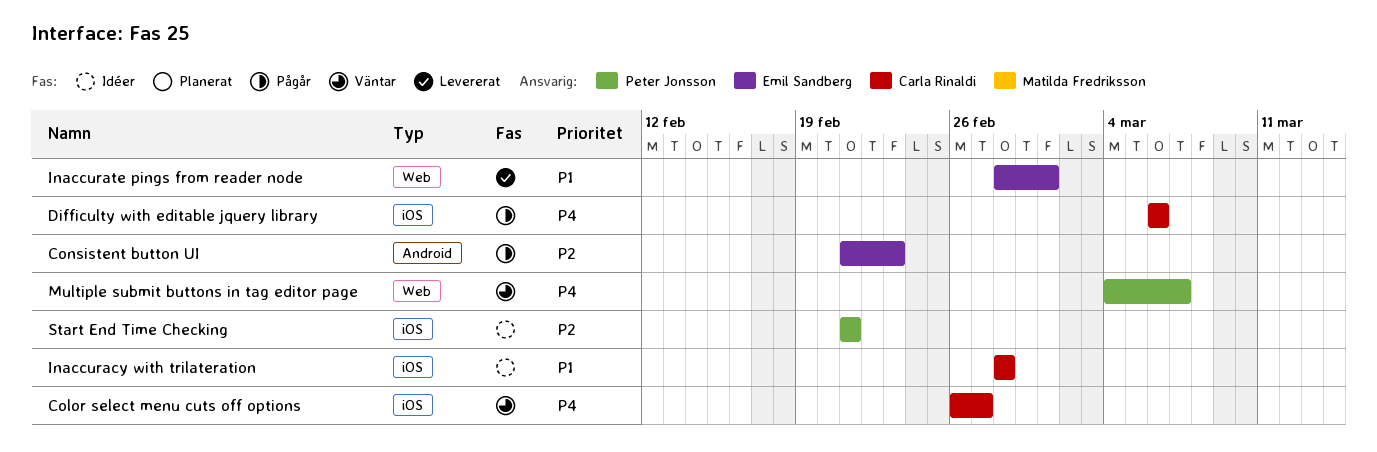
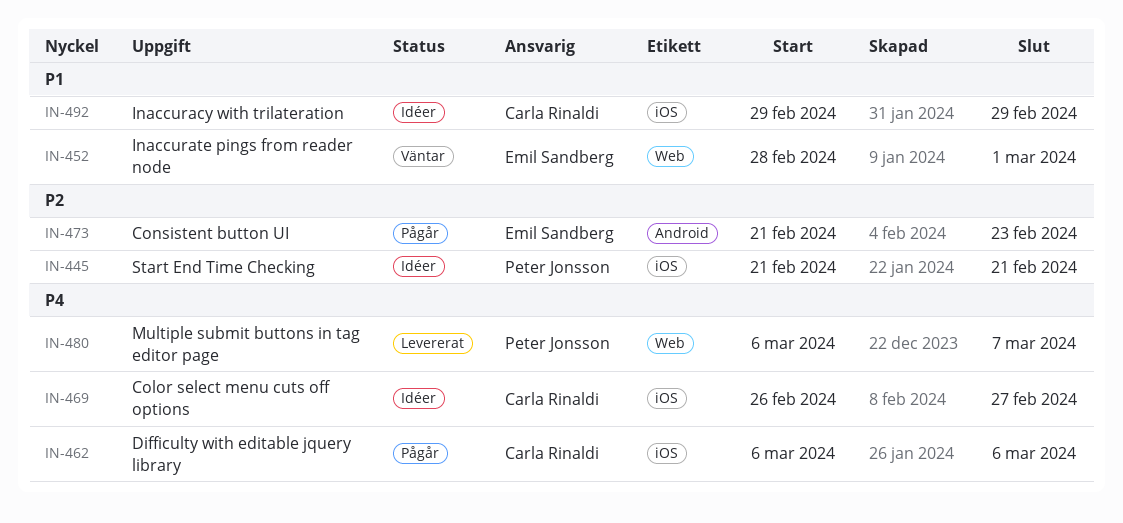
Color select menu cuts off options, status: Väntar -> Idéer
Inaccuracy with trilateration, start: Feb 28 -> Feb 29
Inaccuracy with trilateration, due: Feb 28 -> Feb 29
Inaccurate pings from reader node, status: Levererat -> Väntar
Multiple submit buttons in tag editor page, status: Väntar -> Levererat
Multiple submit buttons in tag editor page, start: Mar 4 -> Mar 6

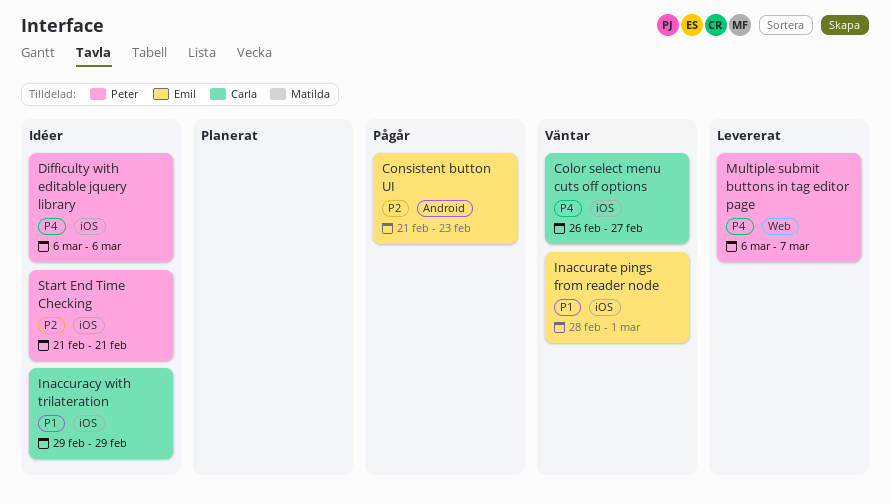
Color select menu cuts off options, status: Idéer -> Väntar
Difficulty with editable jquery library, status: Pågår -> Idéer
Difficulty with editable jquery library, owner: Carla Rinaldi -> Peter Jonsson
Inaccurate pings from reader node, label: Web -> iOS

